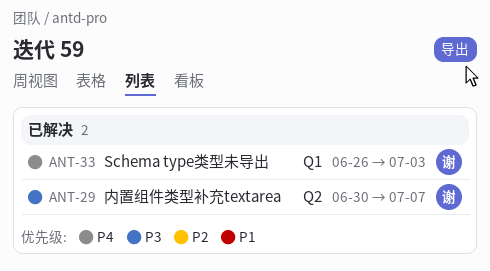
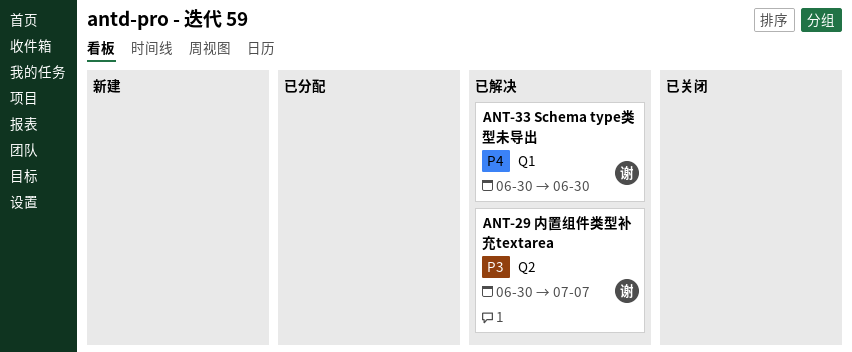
ANT-33, start: Jun 26 -> Jun 30
ANT-33, due: Jul 3 -> Jun 30

